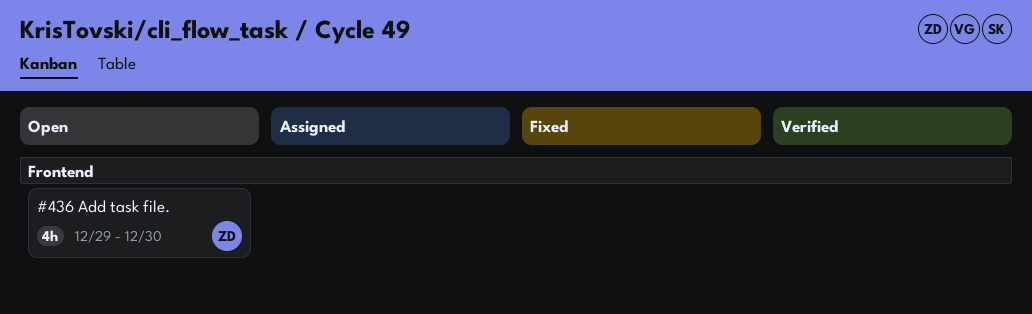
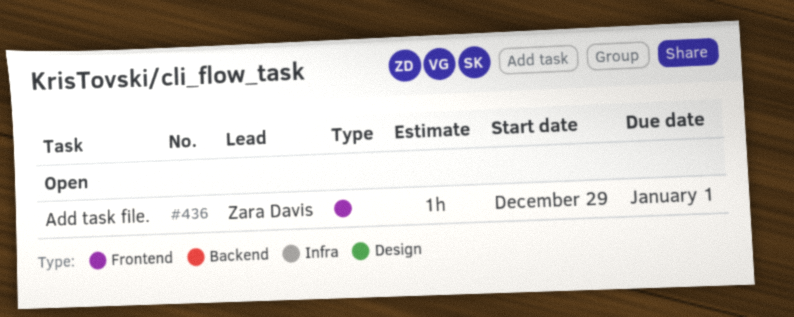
#436, estimate: 4h -> 1h
#436, due: Dec 30 -> Jan 1

